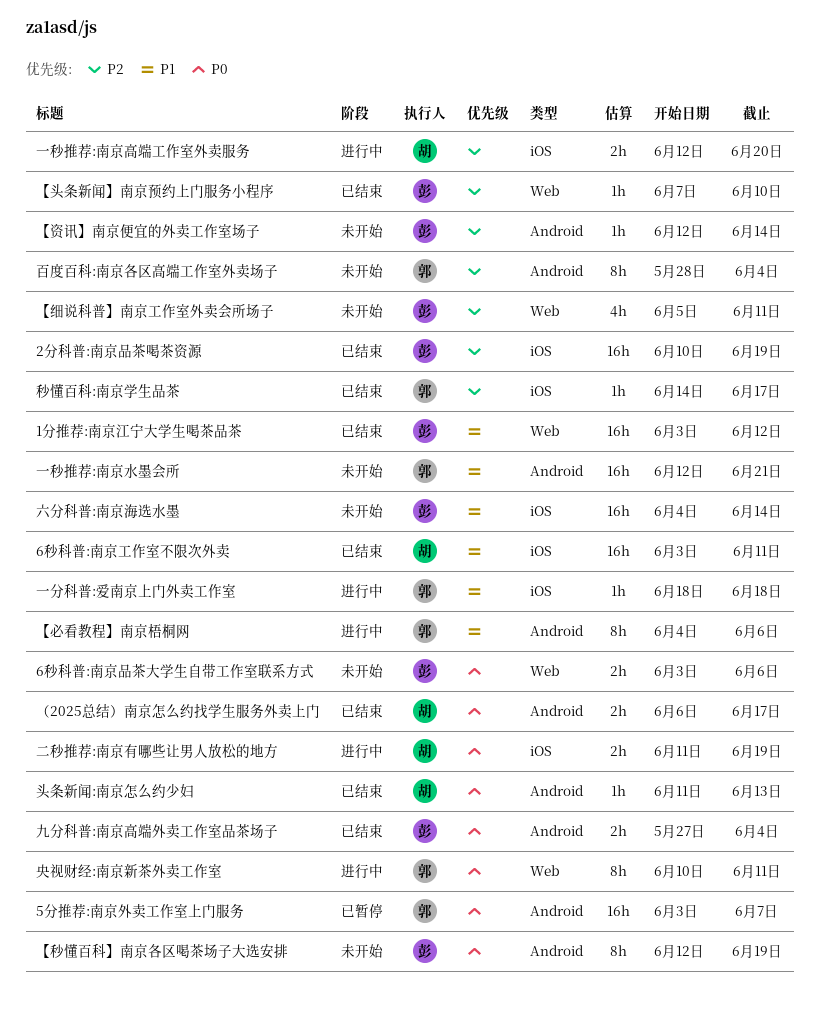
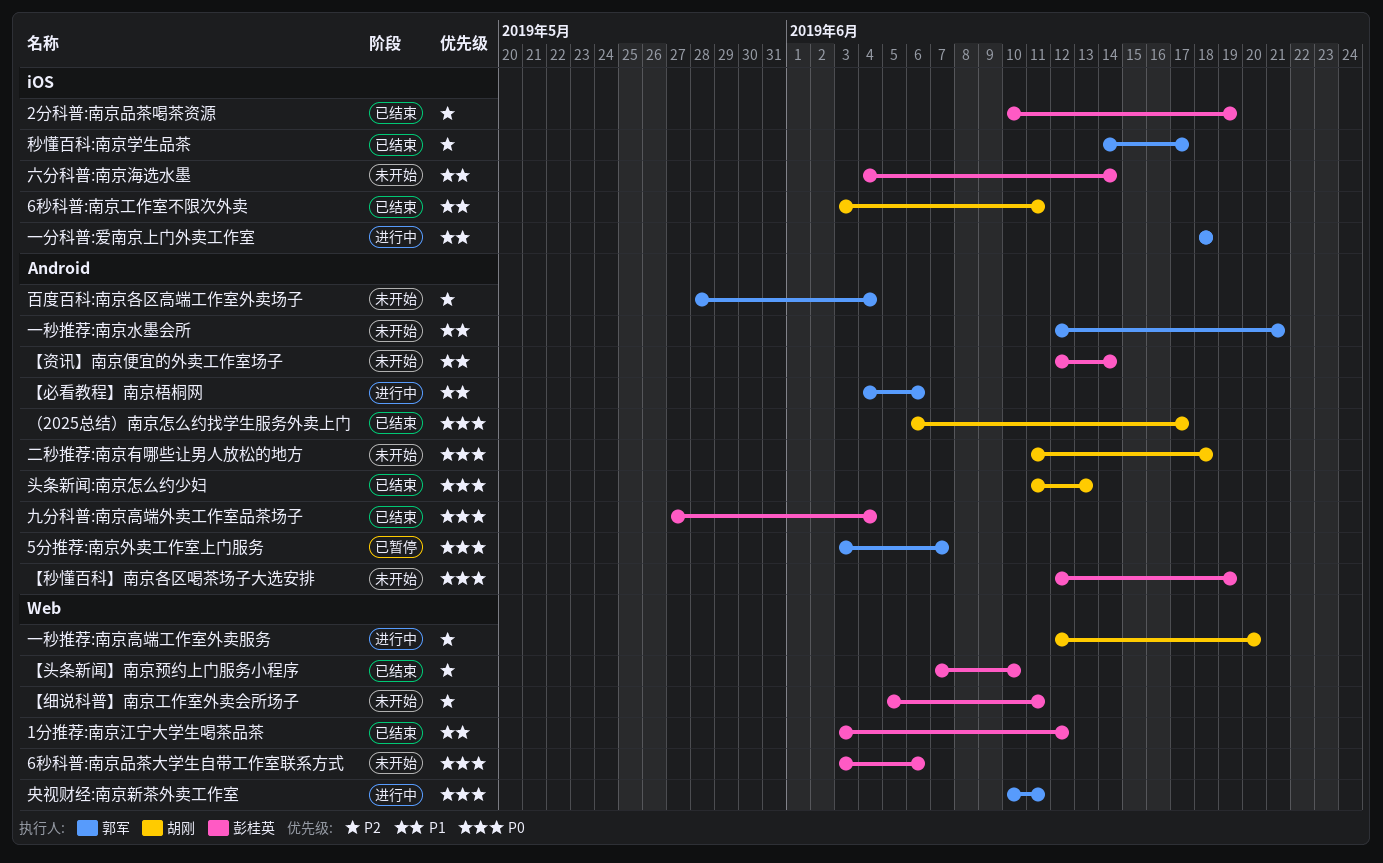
【资讯】南京便宜的外卖工作室场子, priority: P2 -> P1
一秒推荐:南京高端工作室外卖服务, label: iOS -> Web
二秒推荐:南京有哪些让男人放松的地方, status: 进行中 -> 未开始
二秒推荐:南京有哪些让男人放松的地方, label: iOS -> Android
二秒推荐:南京有哪些让男人放松的地方, due: Jun 19 -> Jun 18

